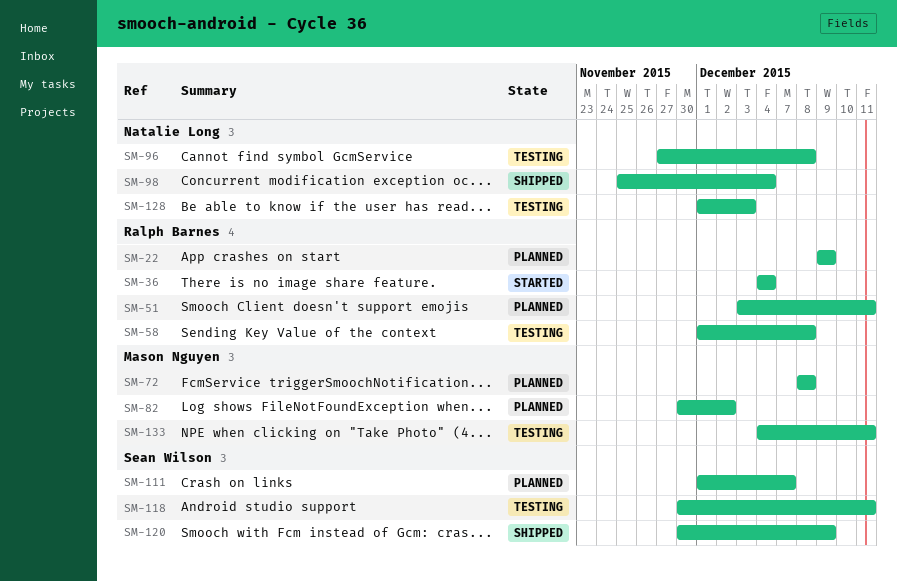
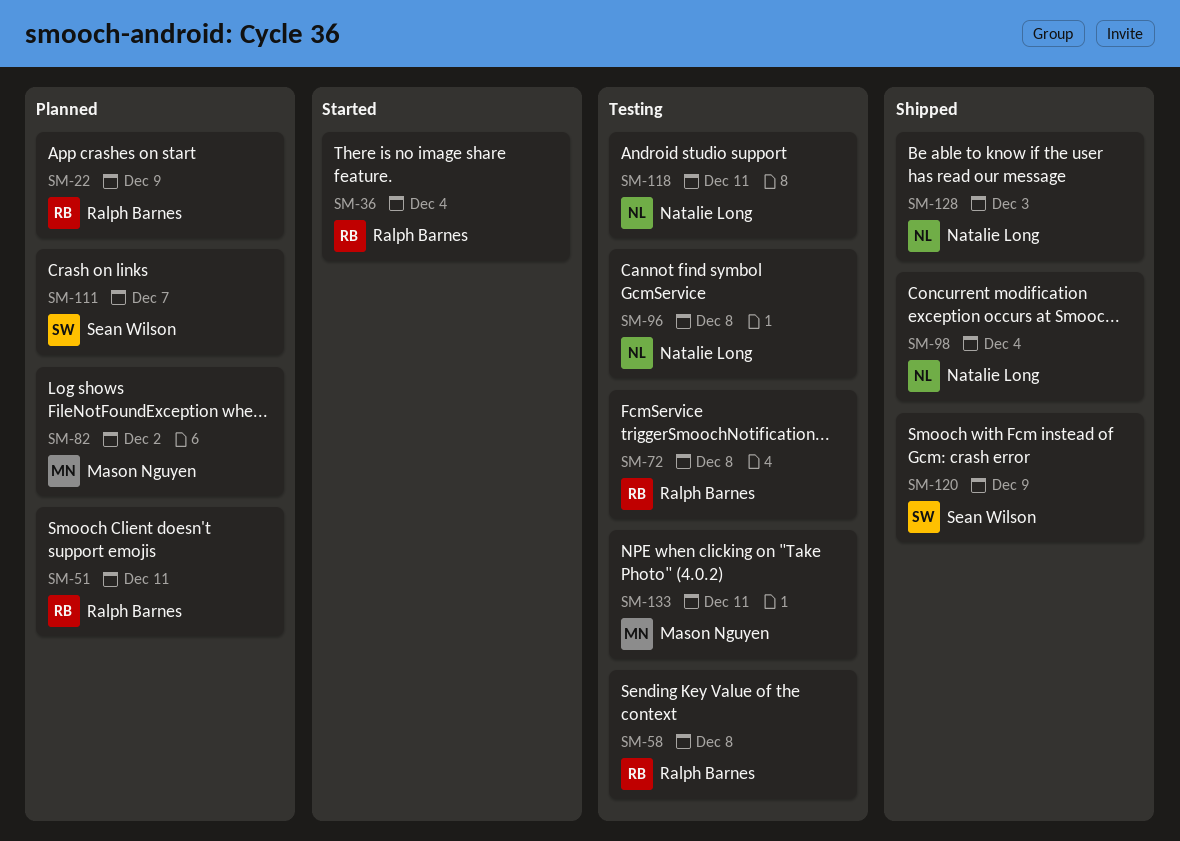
SM-72, status: Planned -> Testing
SM-72, owner: Mason Nguyen -> Ralph Barnes
SM-118, owner: Sean Wilson -> Natalie Long
SM-128, status: Testing -> Shipped

